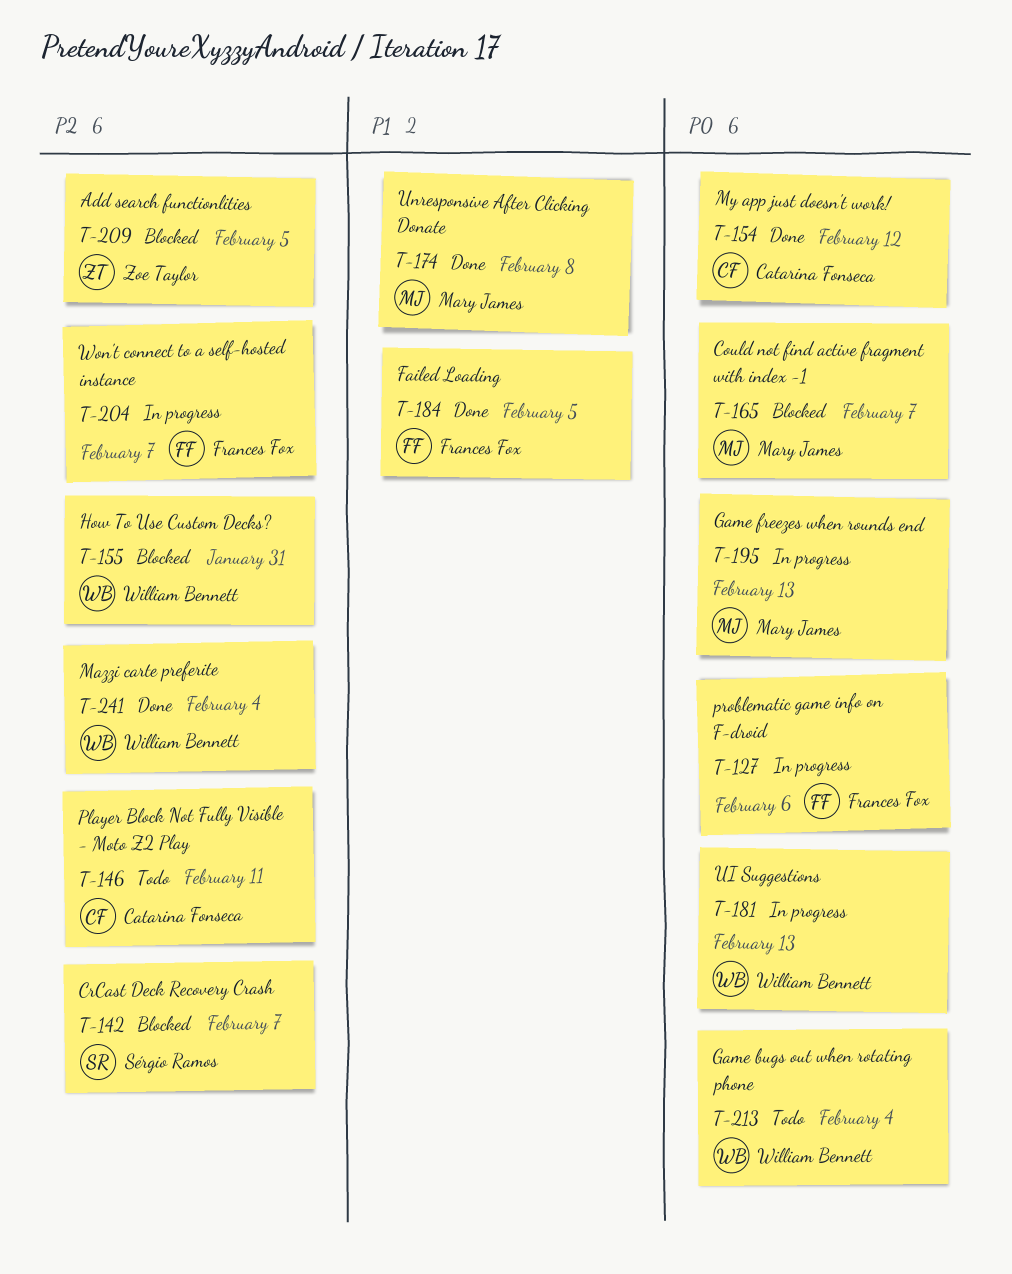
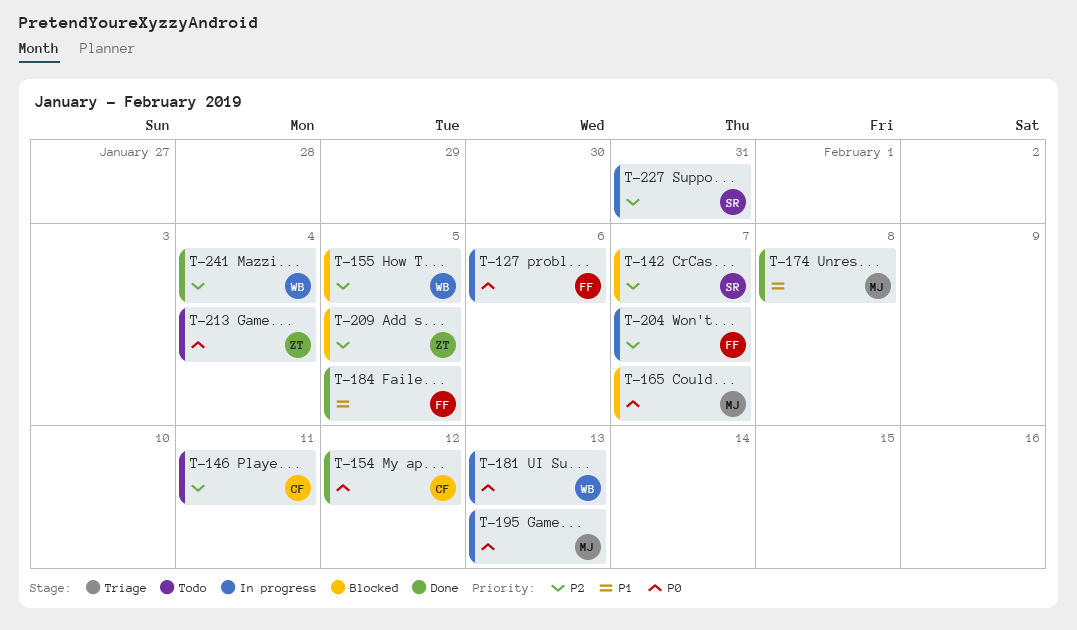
T-155, due: Jan 31 -> Feb 5
T-213, owner: William Bennett -> Zoe Taylor
T-227: none -> present

